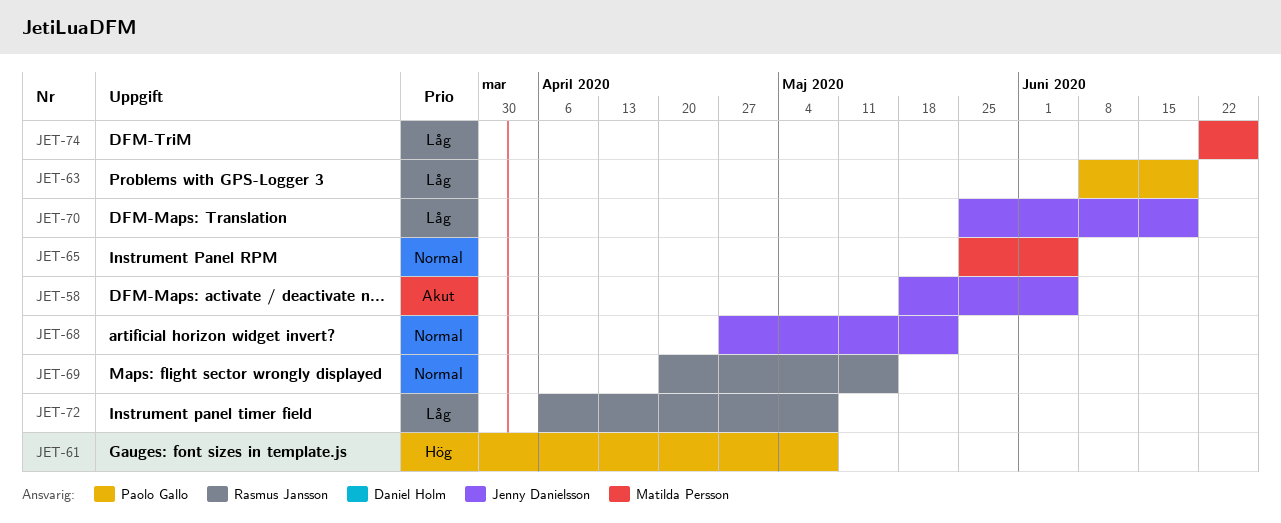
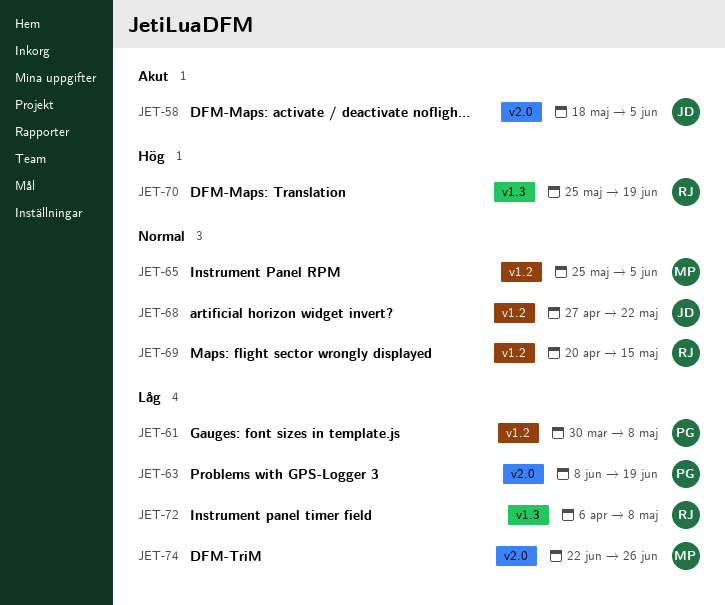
JET-61, priority: Hög -> Låg
JET-70, owner: Jenny Danielsson -> Rasmus Jansson
JET-70, priority: Låg -> Hög

